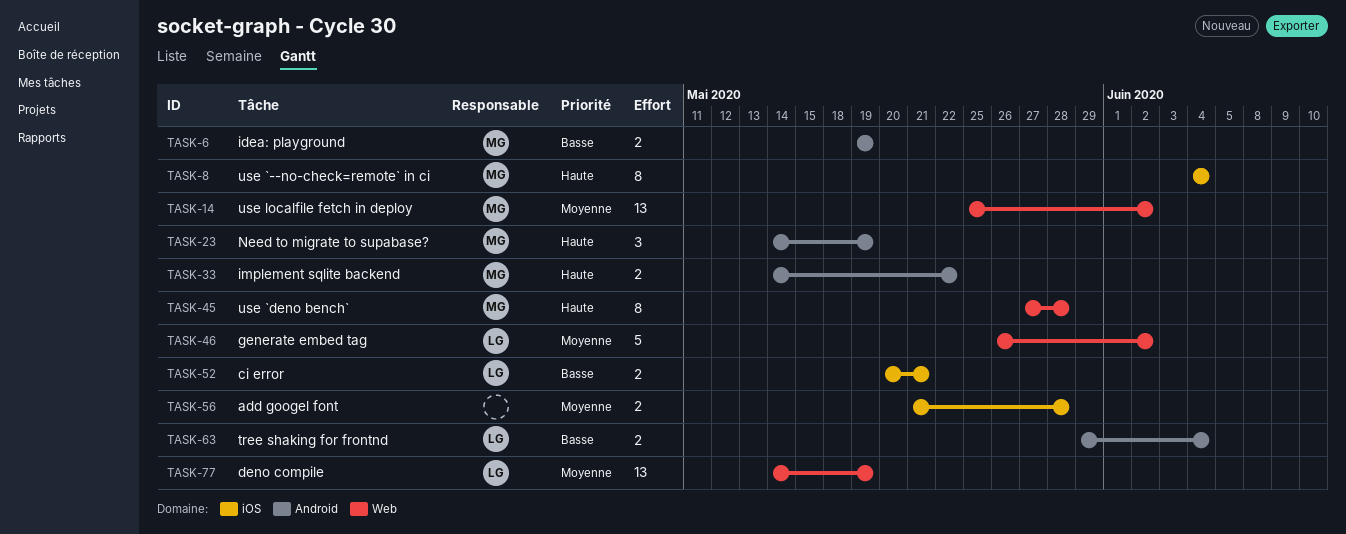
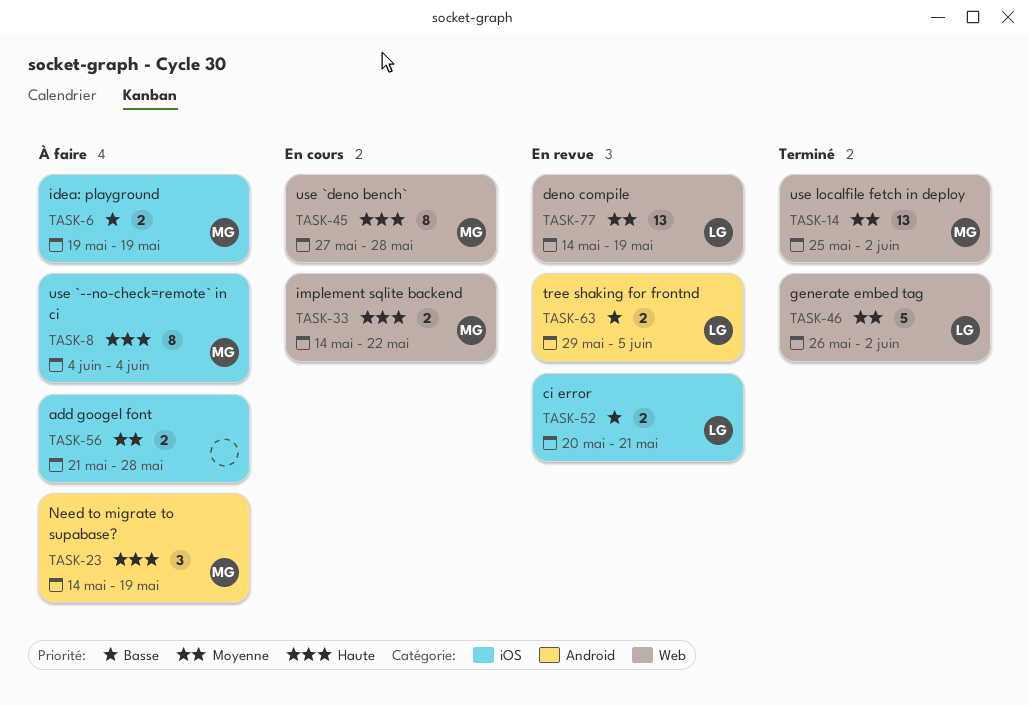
TASK-6, label: Android -> iOS
TASK-33, label: Android -> Web
TASK-63, due: Jun 4 -> Jun 5

